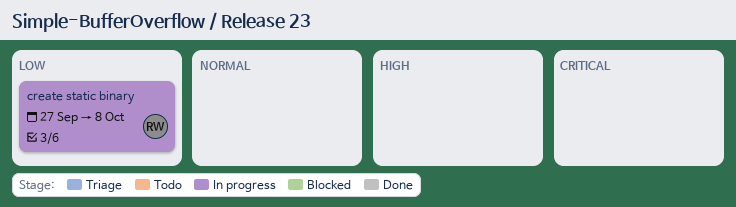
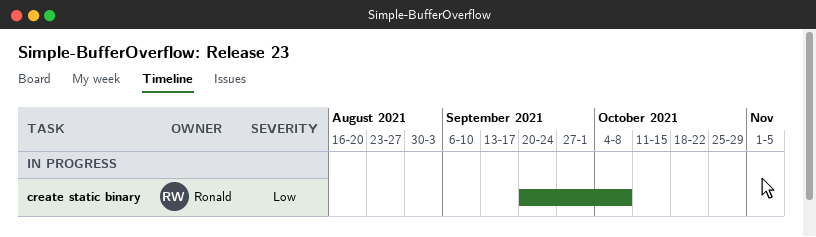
create static binary, start: Sep 27 -> Sep 20

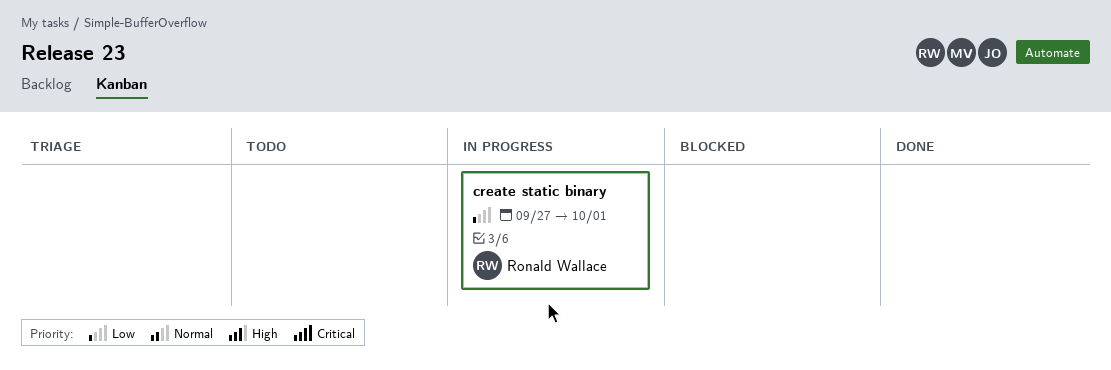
create static binary, start: Sep 20 -> Sep 27
create static binary, due: Oct 8 -> Oct 1

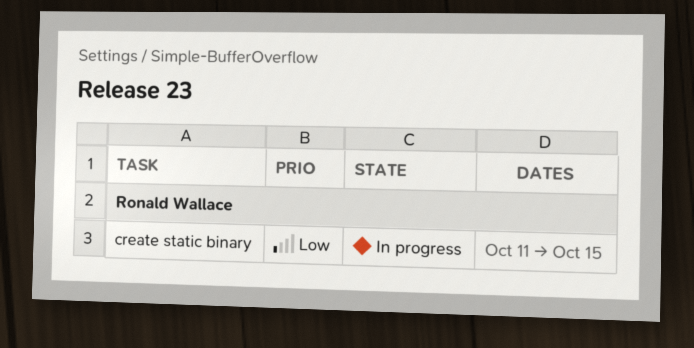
create static binary, start: Sep 27 -> Oct 11
create static binary, due: Oct 1 -> Oct 15

